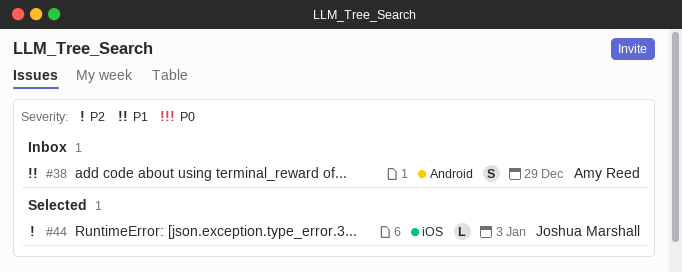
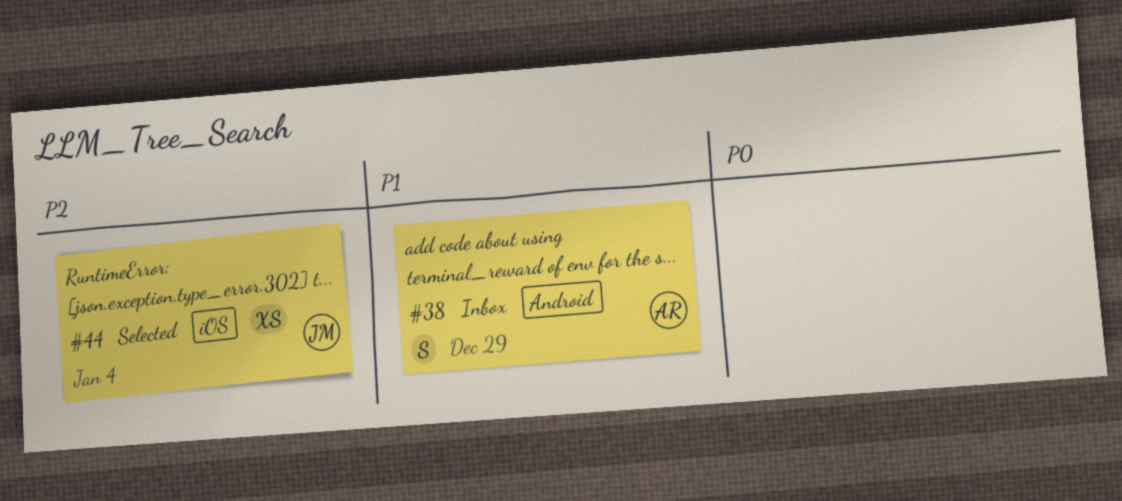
#44, estimate: L -> XS
#44, due: Jan 3 -> Jan 4

